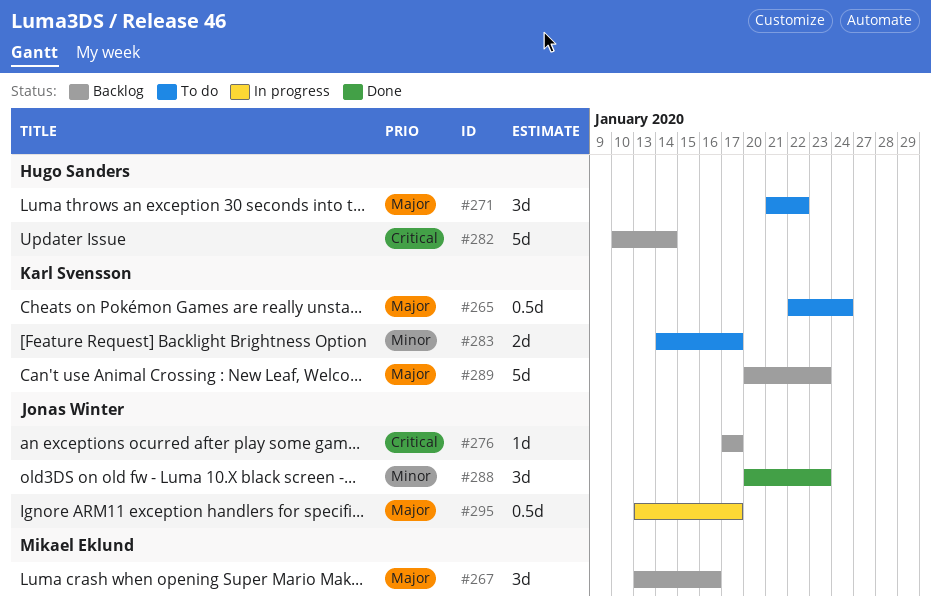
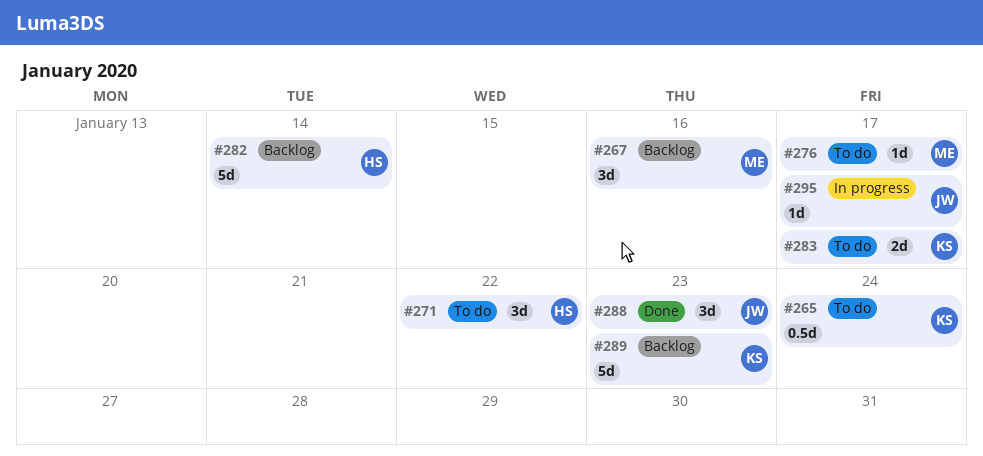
#276, status: Backlog -> To do
#276, owner: Jonas Winter -> Mikael Eklund
#295, estimate: 0.5d -> 1d

